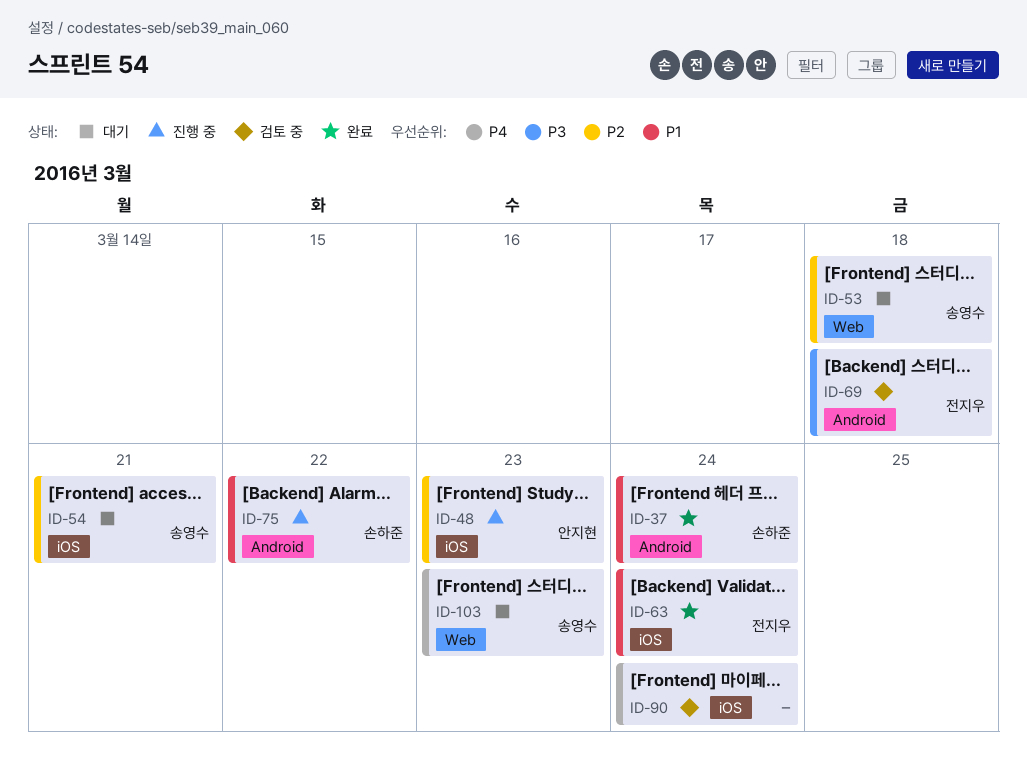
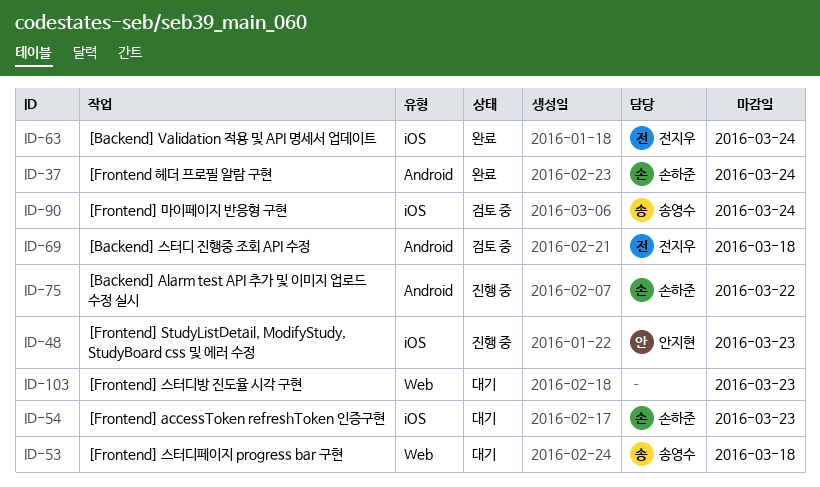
ID-54, owner: 송영수 -> 손하준
ID-54, due: Mar 21 -> Mar 23
ID-90, owner: none -> 송영수
ID-103, owner: 송영수 -> none

